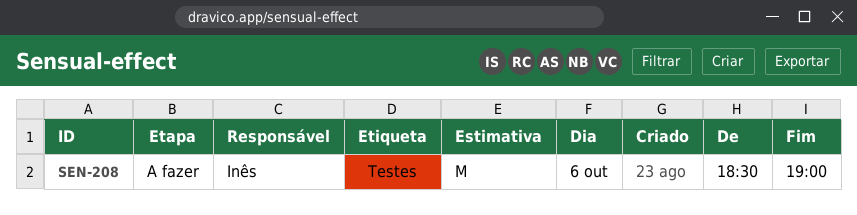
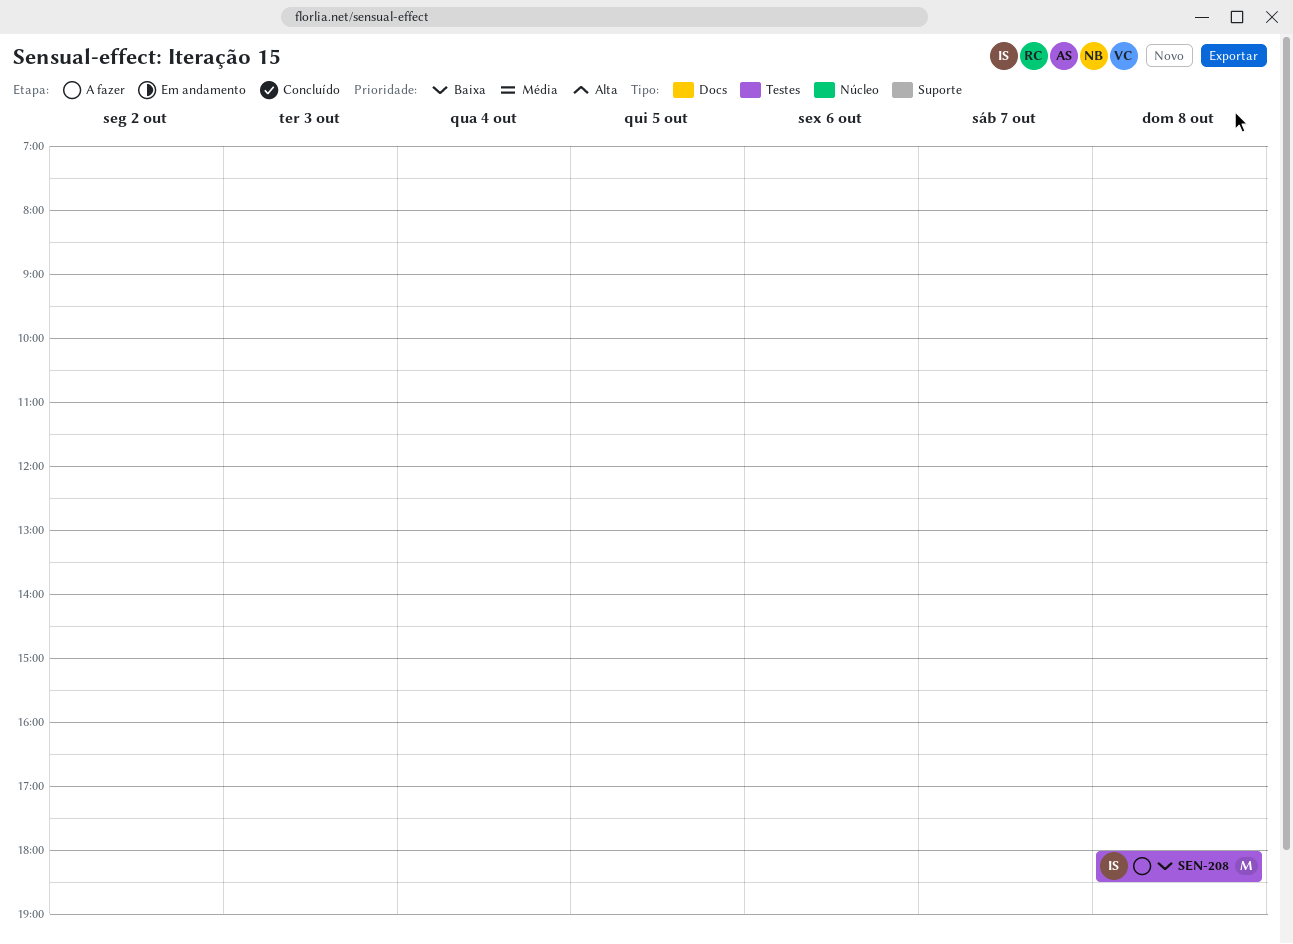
SEN-208, day: Oct 6 -> Oct 8
SEN-208, begins: 18:30 -> 18:00
SEN-208, ends: 19:00 -> 18:30

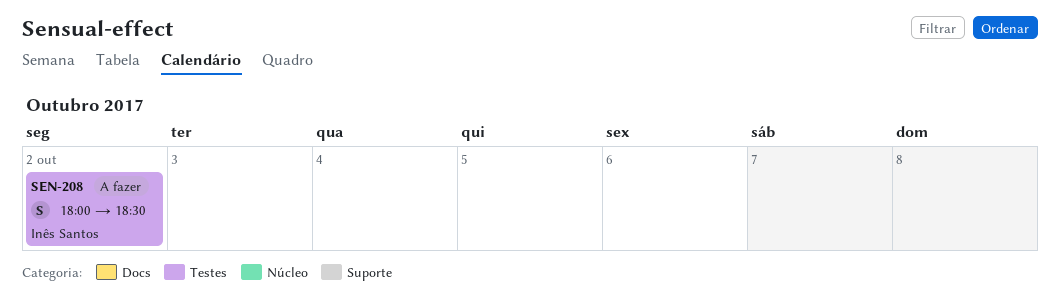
SEN-208, estimate: M -> S
SEN-208, day: Oct 8 -> Oct 2

